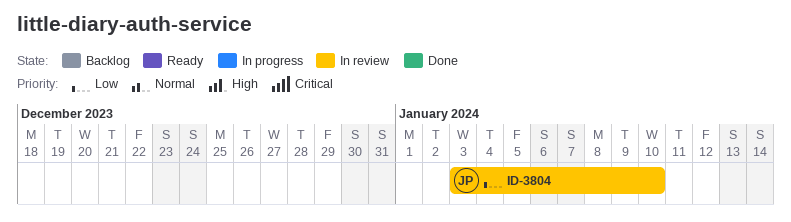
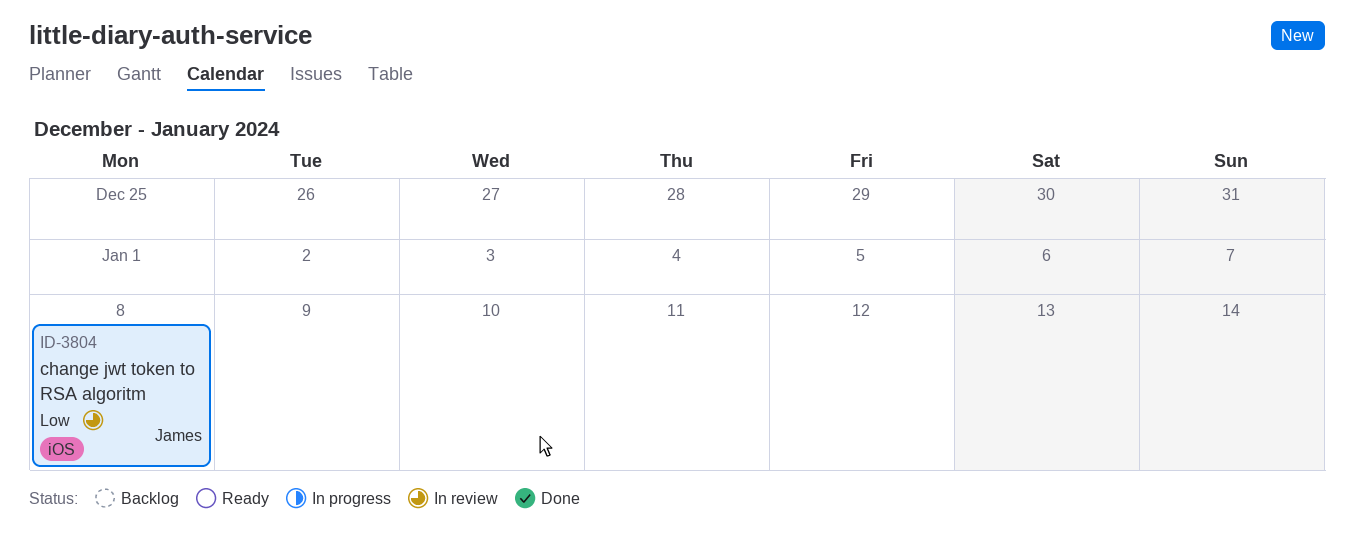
ID-3804, due: Jan 10 -> Jan 8

